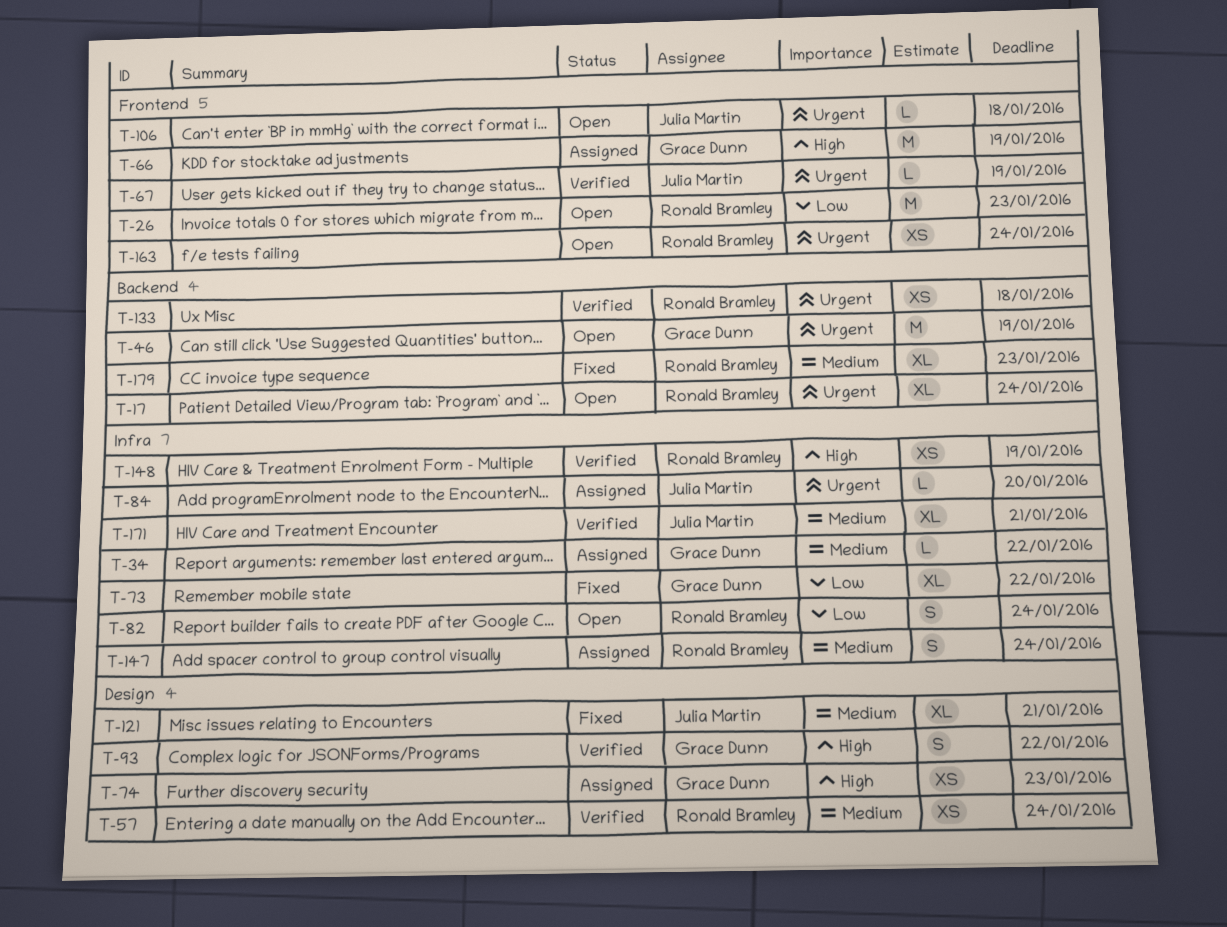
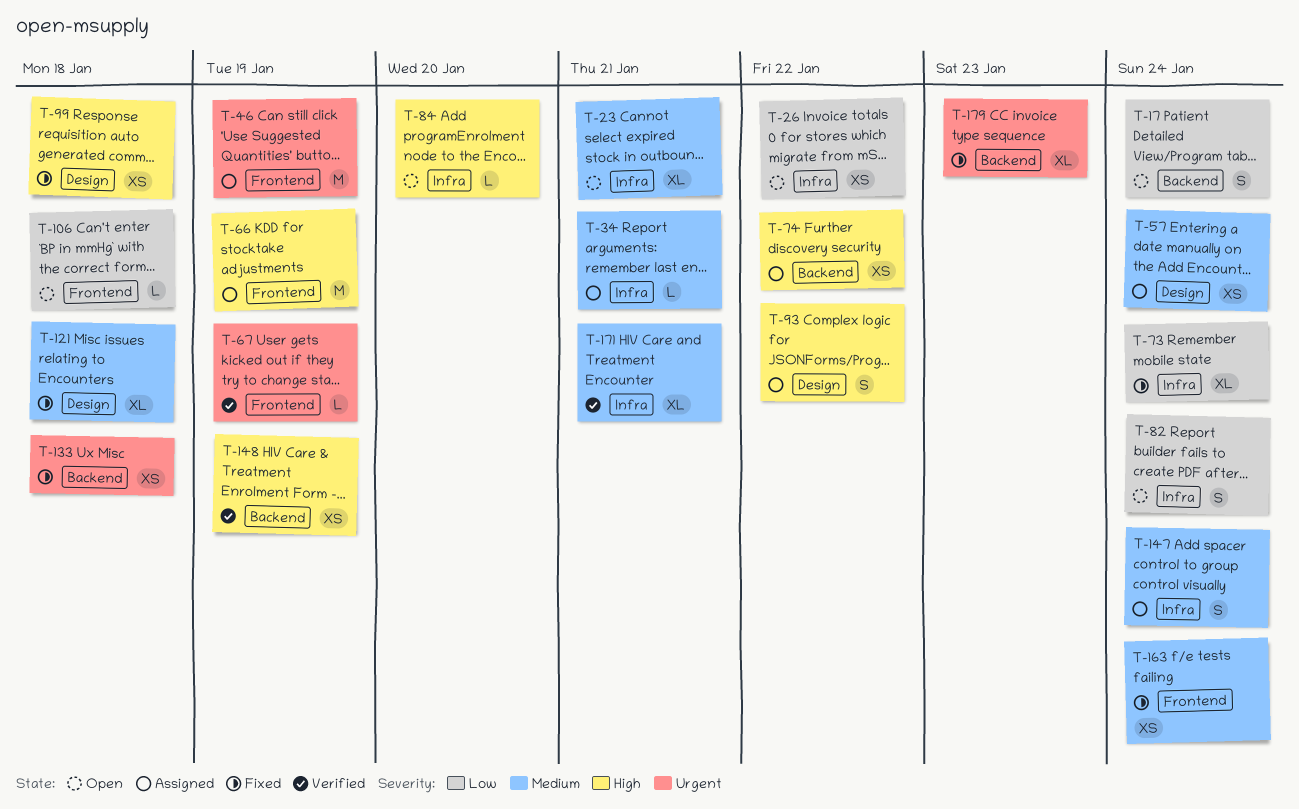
T-17, priority: Urgent -> Low
T-17, estimate: XL -> S
T-23: none -> present
T-26, label: Frontend -> Infra
T-26, estimate: M -> XS
T-26, due: Jan 23 -> Jan 22
T-34, due: Jan 22 -> Jan 21
T-46, status: Open -> Assigned
T-46, label: Backend -> Frontend
T-57, status: Verified -> Assigned
T-73, due: Jan 22 -> Jan 24
T-74, label: Design -> Backend
T-74, due: Jan 23 -> Jan 22
T-84, status: Assigned -> Open
T-84, priority: Urgent -> High
T-93, status: Verified -> Assigned
T-99: none -> present
T-106, priority: Urgent -> Low
T-121, due: Jan 21 -> Jan 18
T-133, status: Verified -> Fixed
T-148, label: Infra -> Backend
T-163, status: Open -> Fixed
T-163, priority: Urgent -> Medium
T-179, priority: Medium -> Urgent

